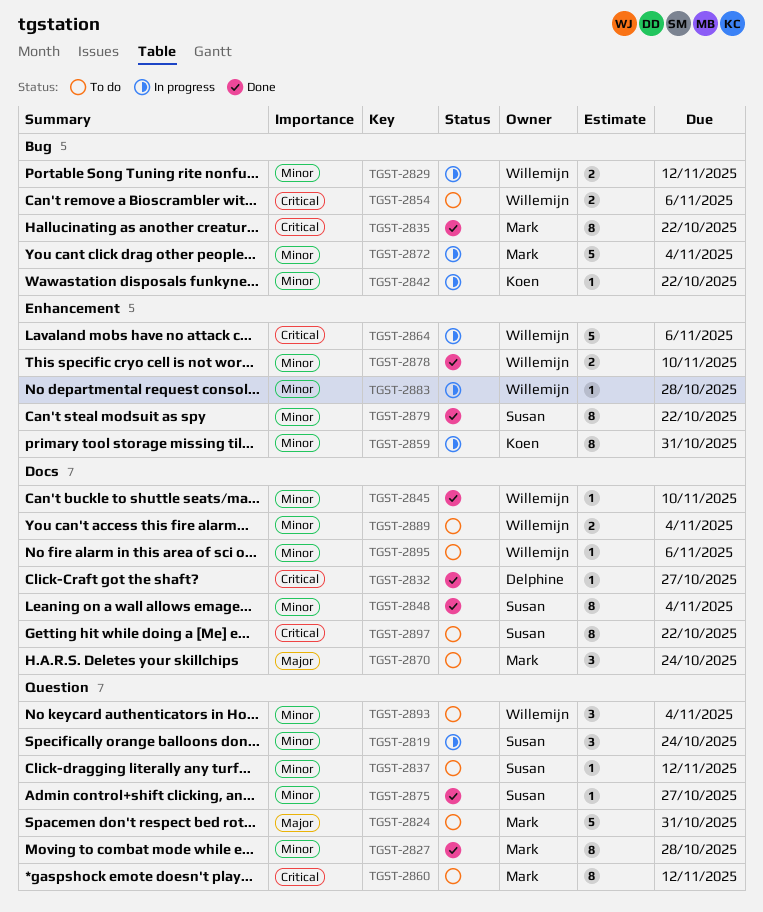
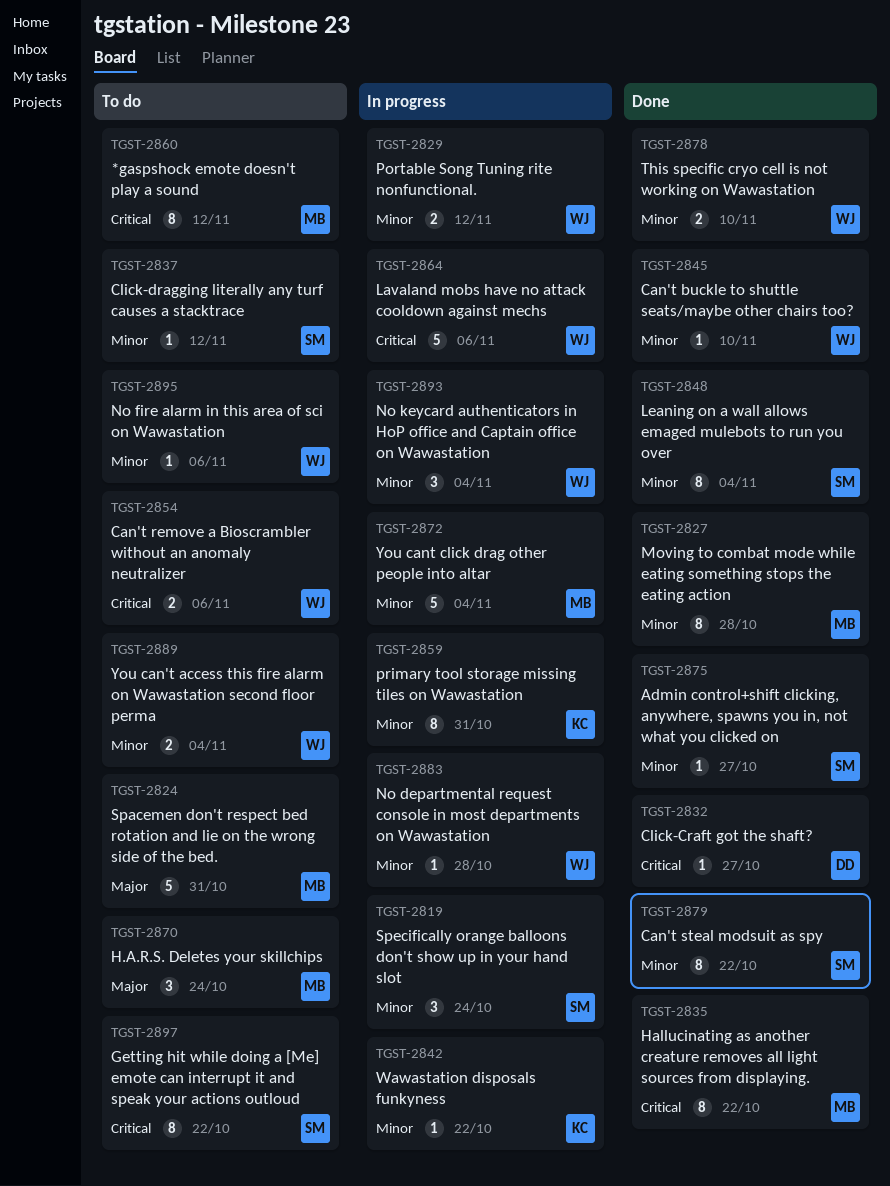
TGST-2893, status: To do -> In progress

